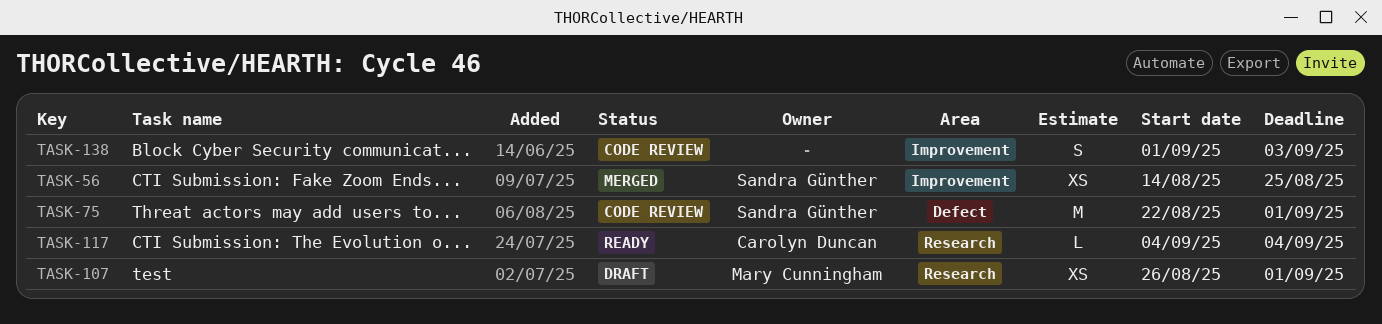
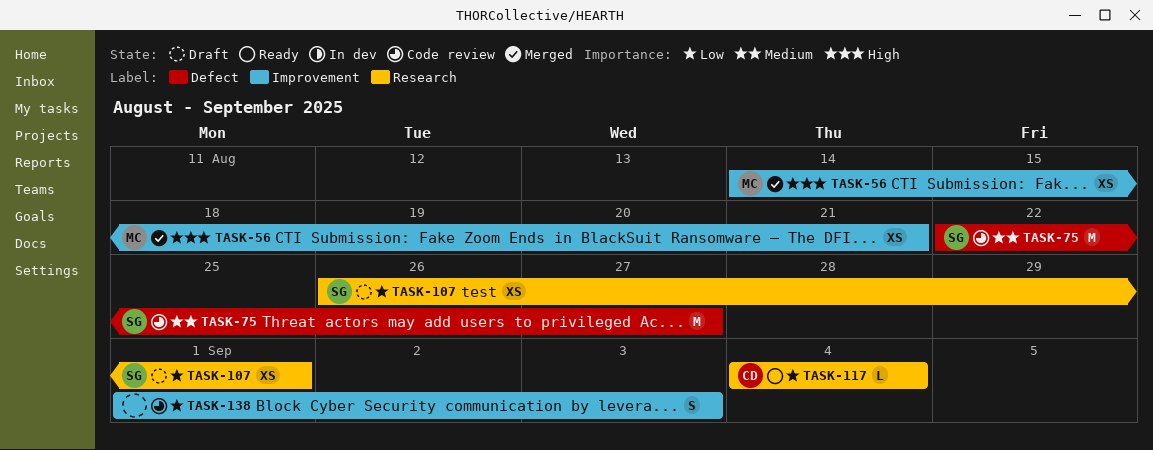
TASK-56, owner: Sandra Günther -> Mary Cunningham
TASK-56, due: Aug 25 -> Aug 21
TASK-75, due: Sep 1 -> Aug 27
TASK-107, owner: Mary Cunningham -> Sandra Günther

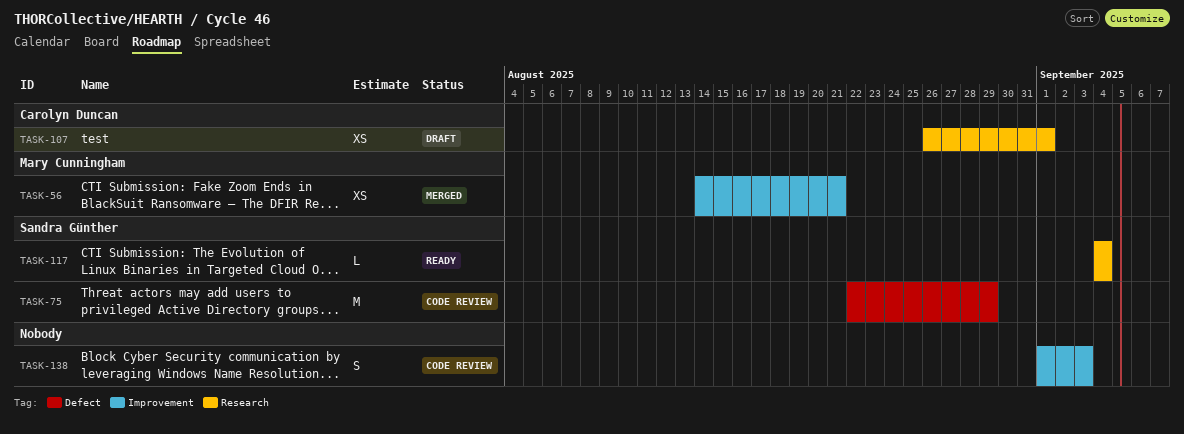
TASK-75, due: Aug 27 -> Aug 29
TASK-107, owner: Sandra Günther -> Carolyn Duncan
TASK-117, owner: Carolyn Duncan -> Sandra Günther

